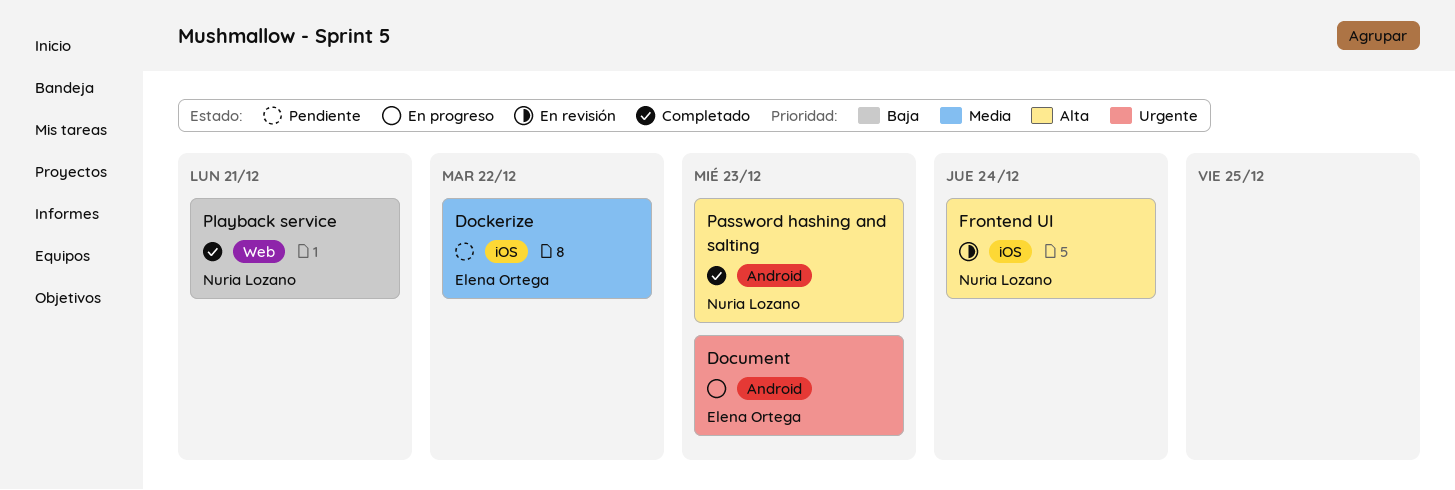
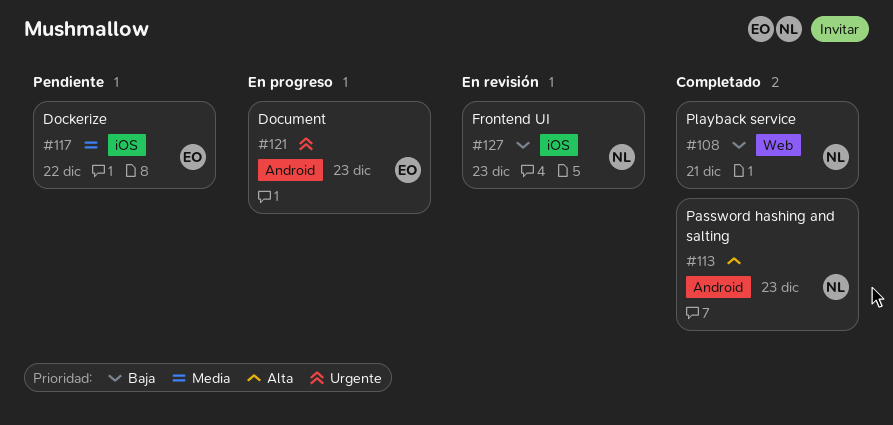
Frontend UI, priority: Alta -> Baja
Frontend UI, due: Dec 24 -> Dec 23

